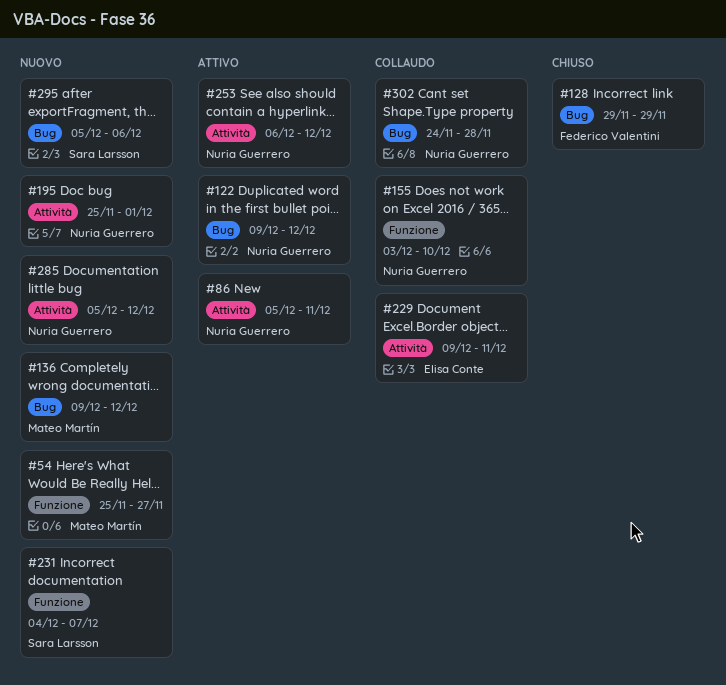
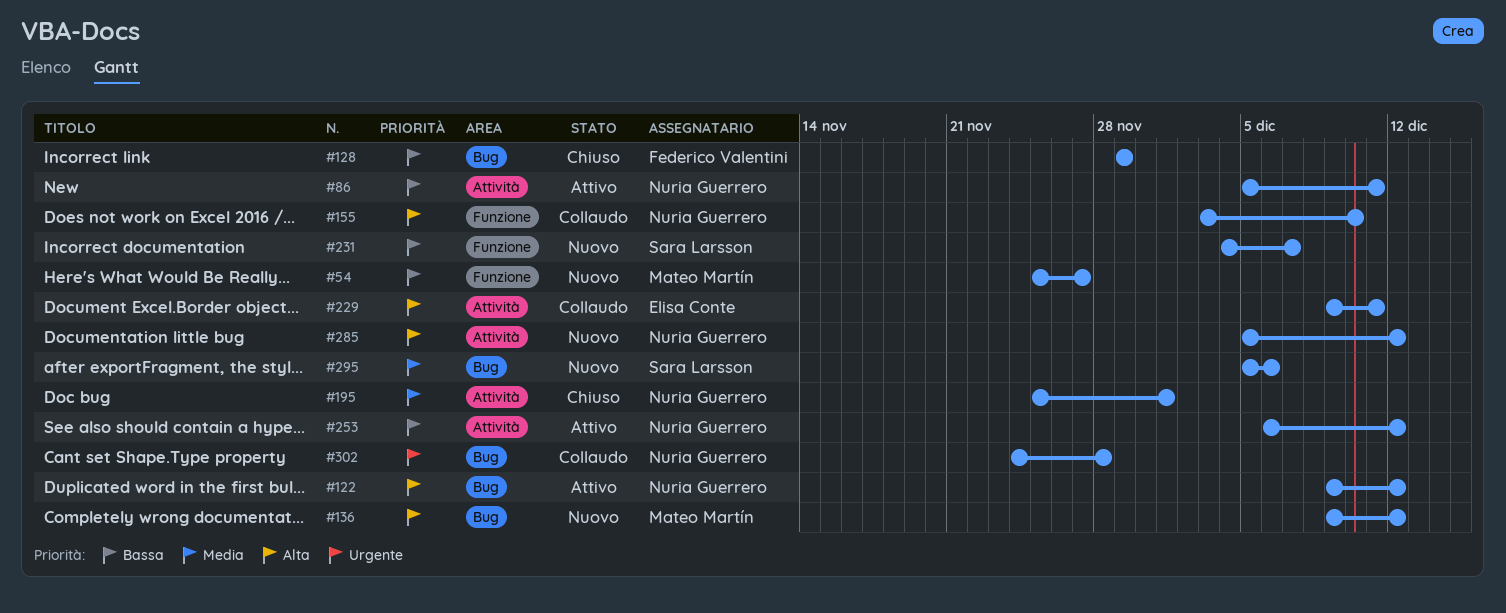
#195, status: Nuovo -> Chiuso

